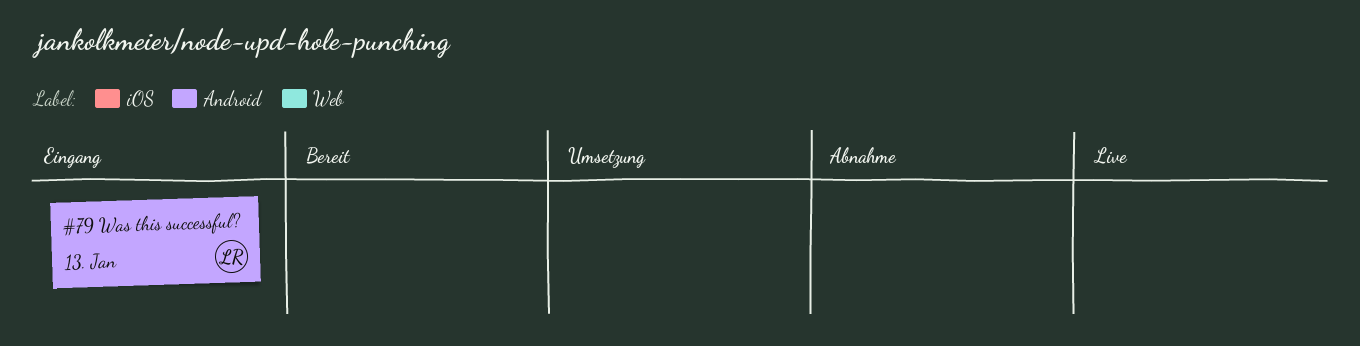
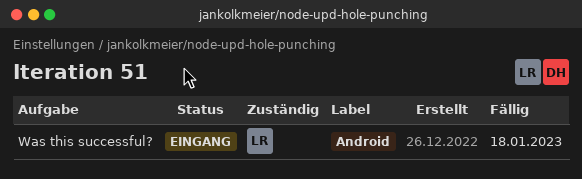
Was this successful?, due: Jan 13 -> Jan 18

